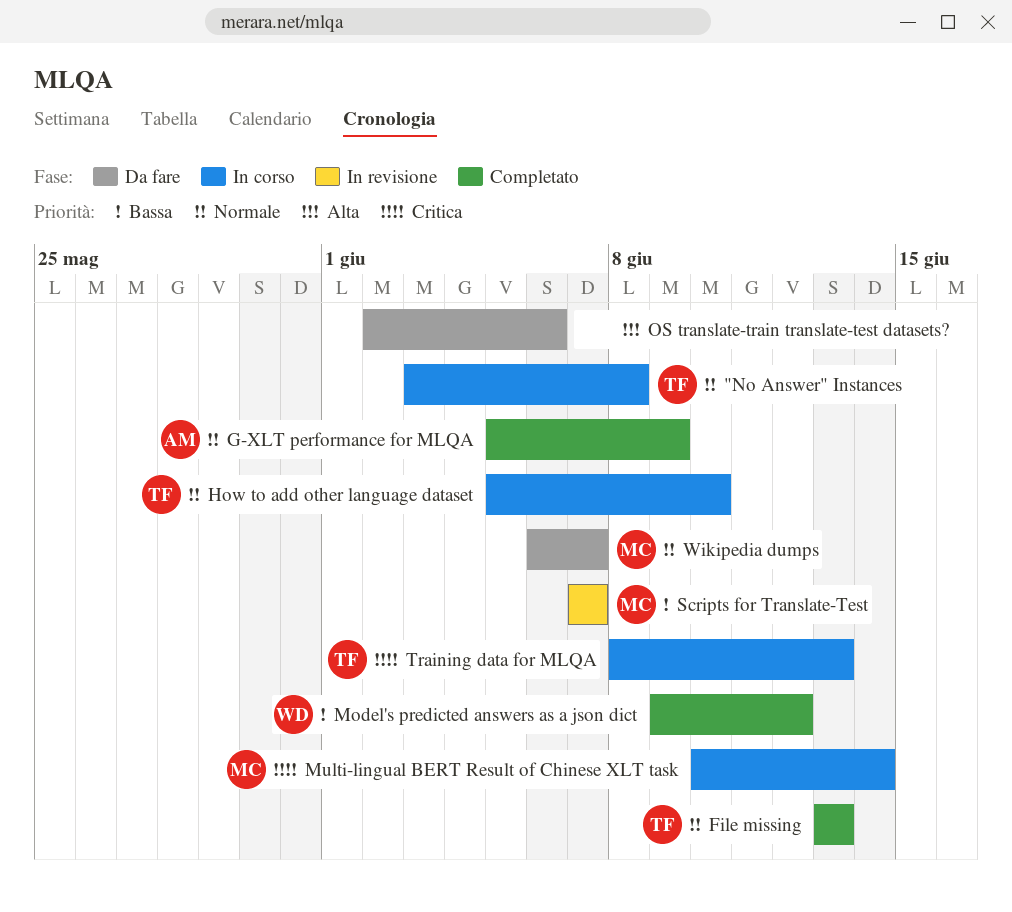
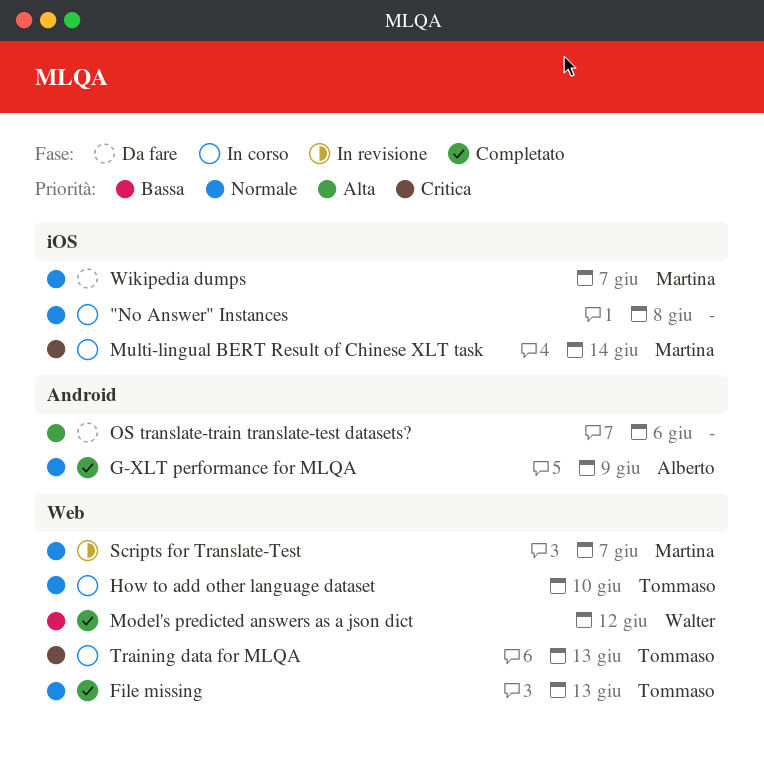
"No Answer" Instances, owner: Tommaso -> none
Scripts for Translate-Test, priority: Bassa -> Normale

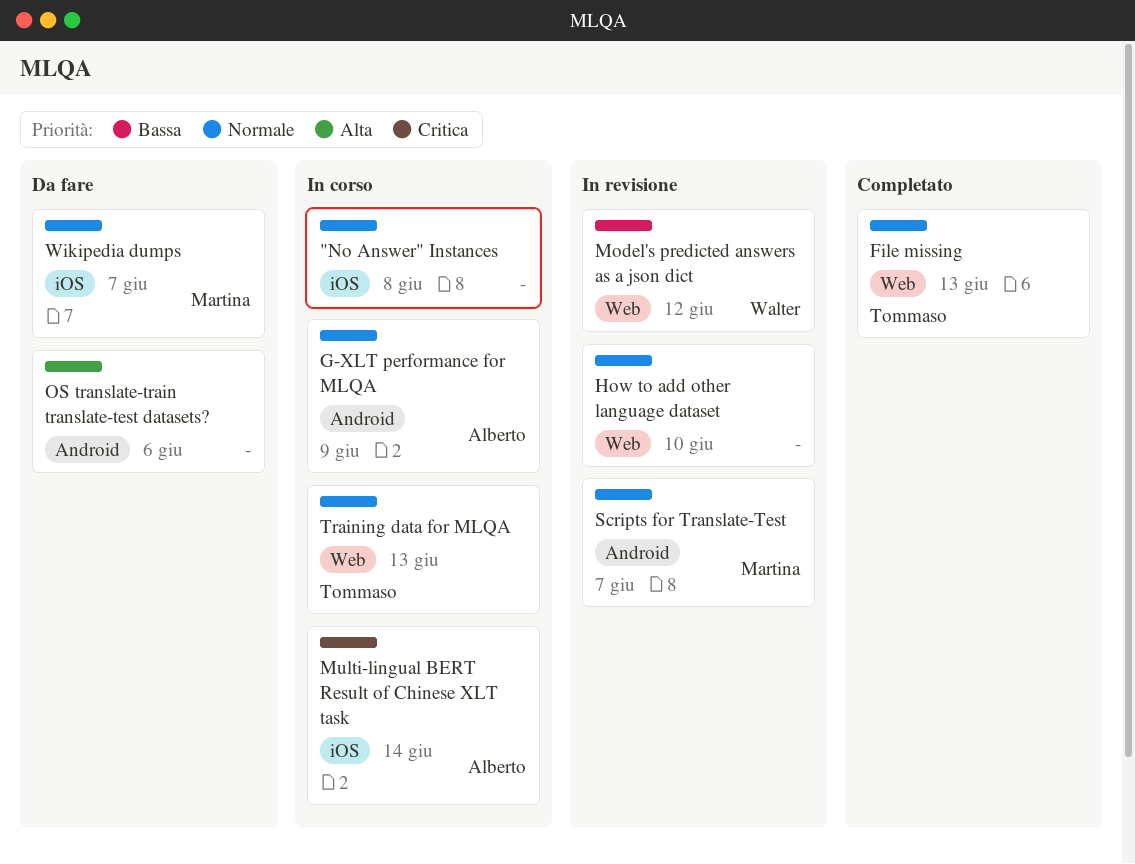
G-XLT performance for MLQA, status: Completato -> In corso
How to add other language dataset, status: In corso -> In revisione
How to add other language dataset, owner: Tommaso -> none
Model's predicted answers as a json dict, status: Completato -> In revisione
Multi-lingual BERT Result of Chinese XLT task, owner: Martina -> Alberto
Scripts for Translate-Test, label: Web -> Android
Training data for MLQA, priority: Critica -> Normale

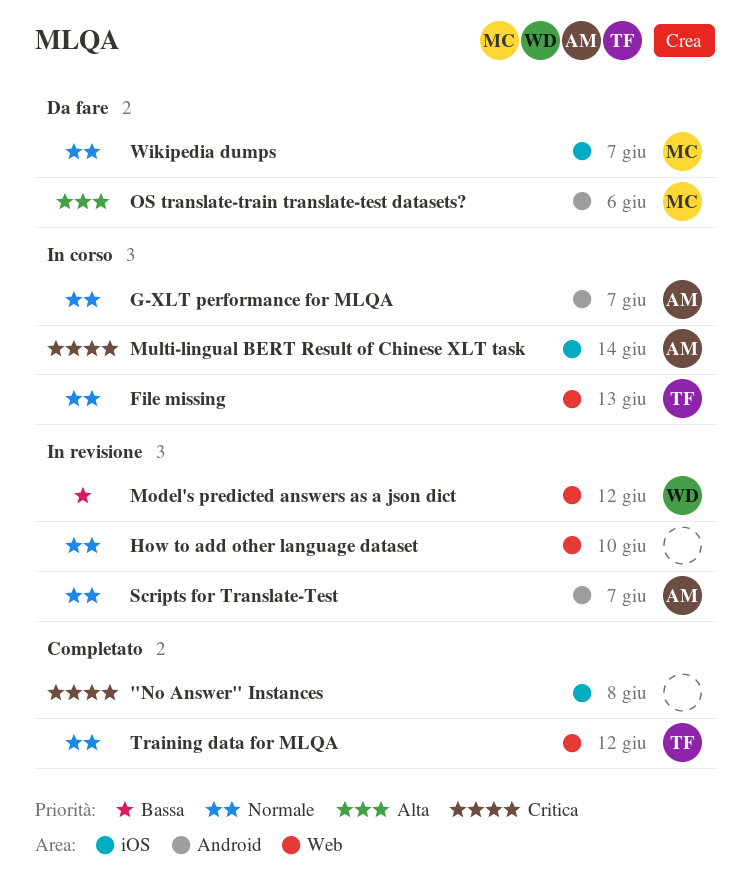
"No Answer" Instances, status: In corso -> Completato
"No Answer" Instances, priority: Normale -> Critica
File missing, status: Completato -> In corso
G-XLT performance for MLQA, due: Jun 9 -> Jun 7
OS translate-train translate-test datasets?, owner: none -> Martina
Scripts for Translate-Test, owner: Martina -> Alberto
Training data for MLQA, status: In corso -> Completato
Training data for MLQA, due: Jun 13 -> Jun 12

